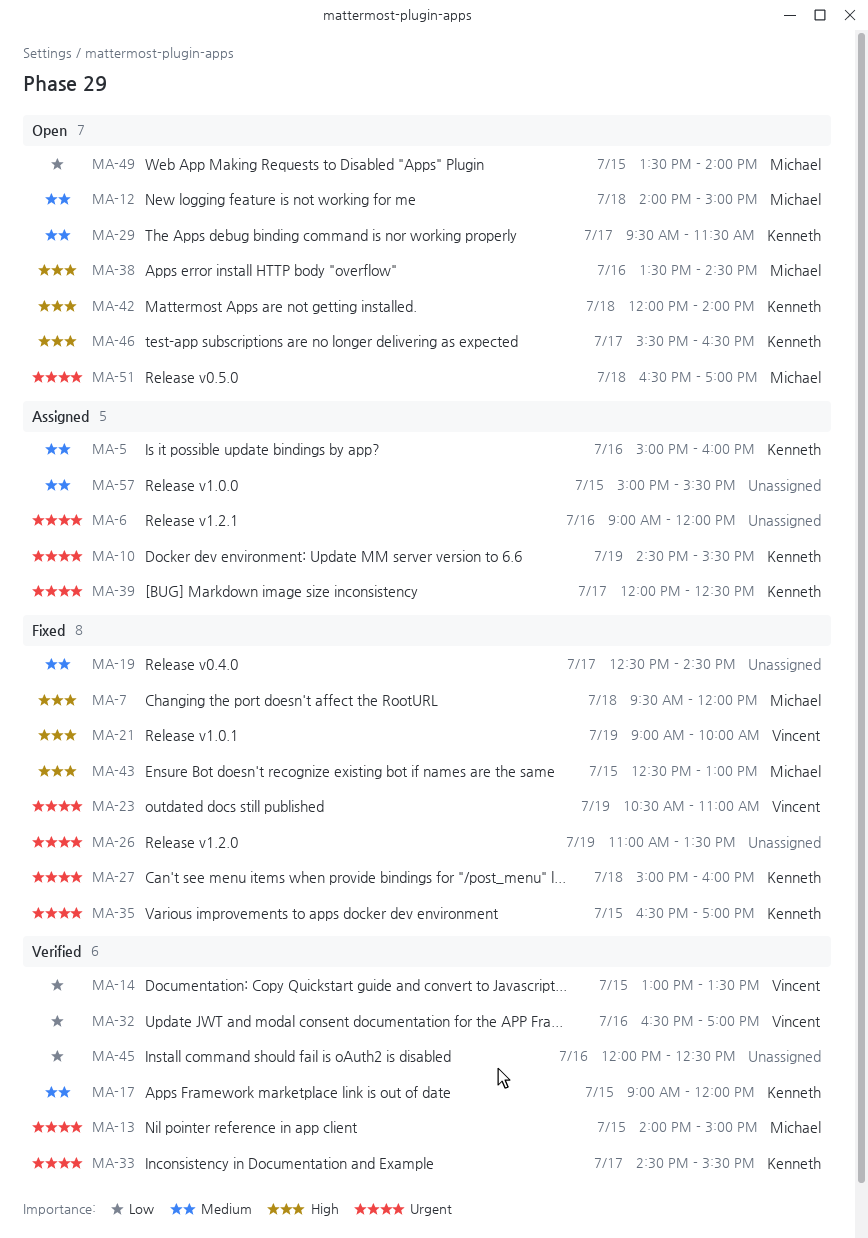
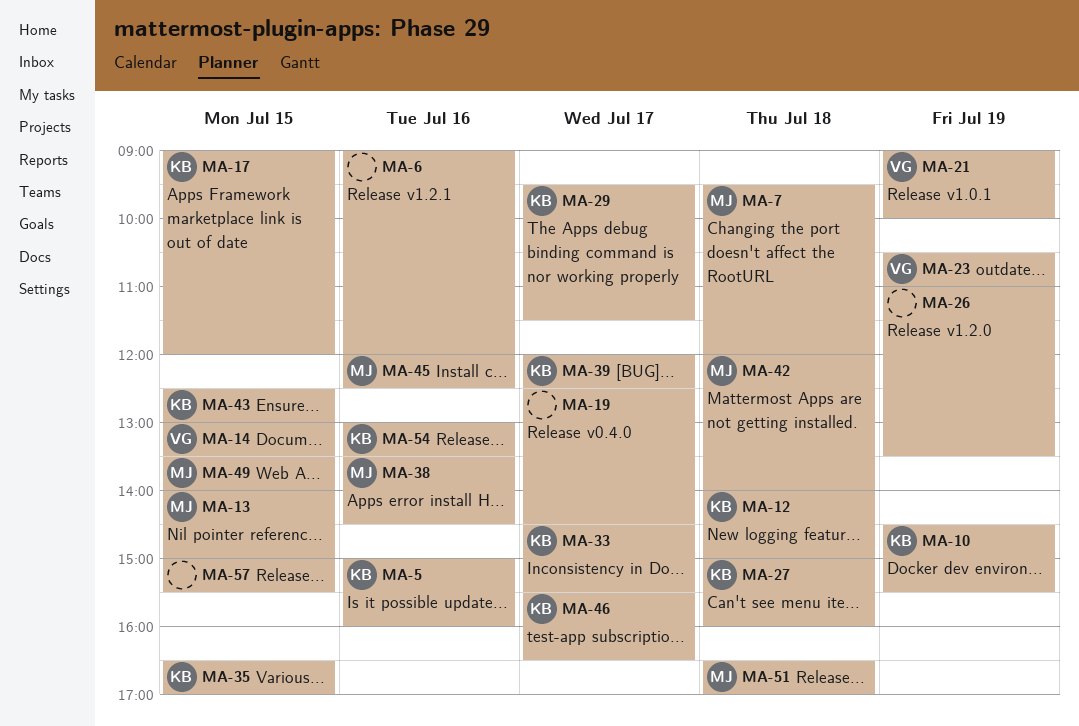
MA-12, owner: Michael -> Kenneth
MA-32: present -> none
MA-42, owner: Kenneth -> Michael
MA-43, owner: Michael -> Kenneth
MA-45, owner: none -> Michael
MA-54: none -> present

